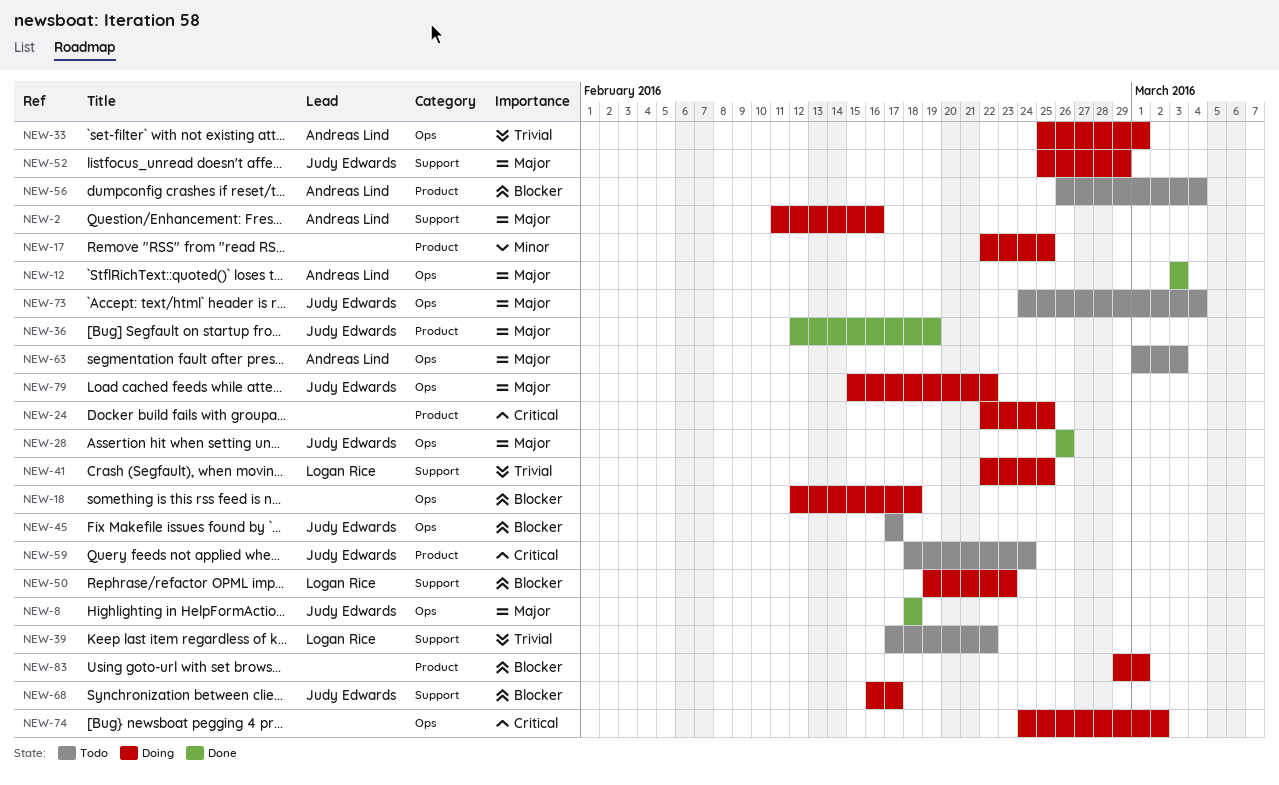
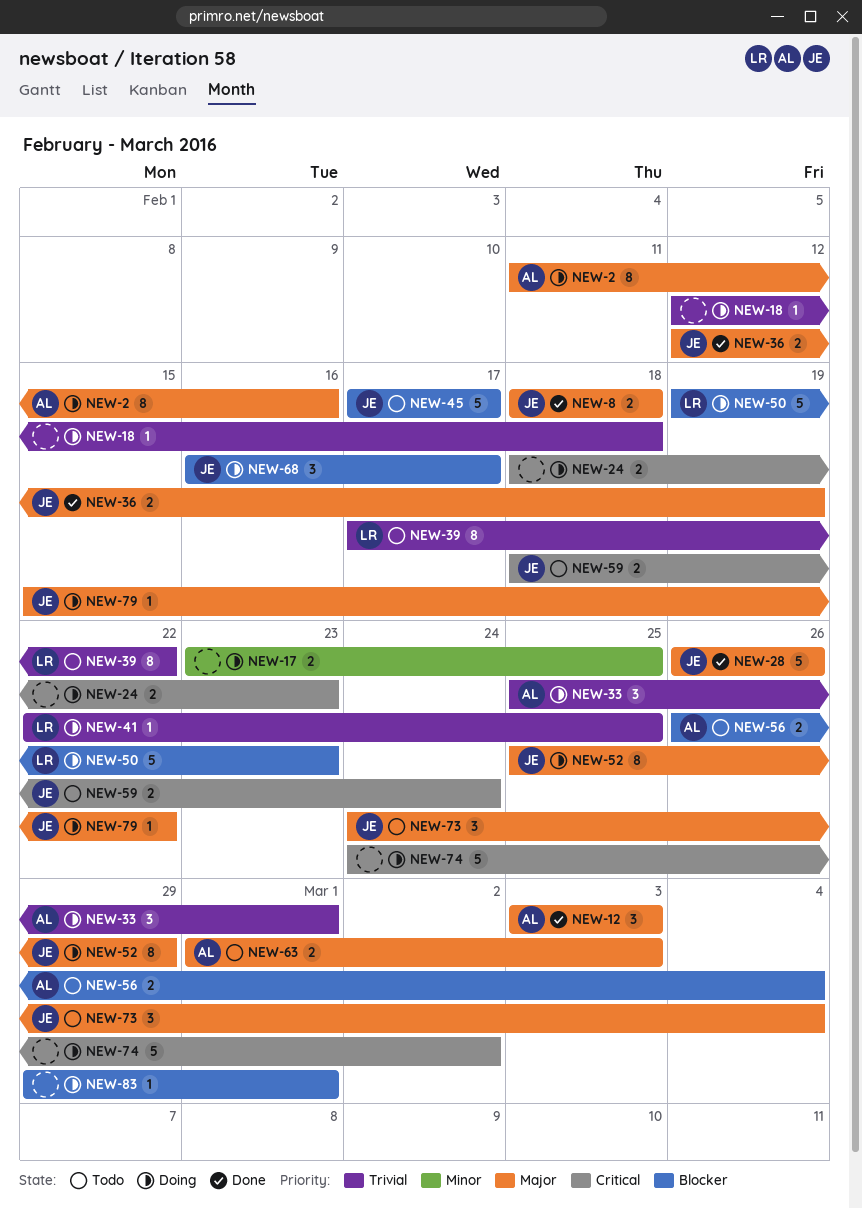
NEW-17, start: Feb 22 -> Feb 23
NEW-18, priority: Blocker -> Trivial
NEW-24, start: Feb 22 -> Feb 18
NEW-24, due: Feb 25 -> Feb 23

